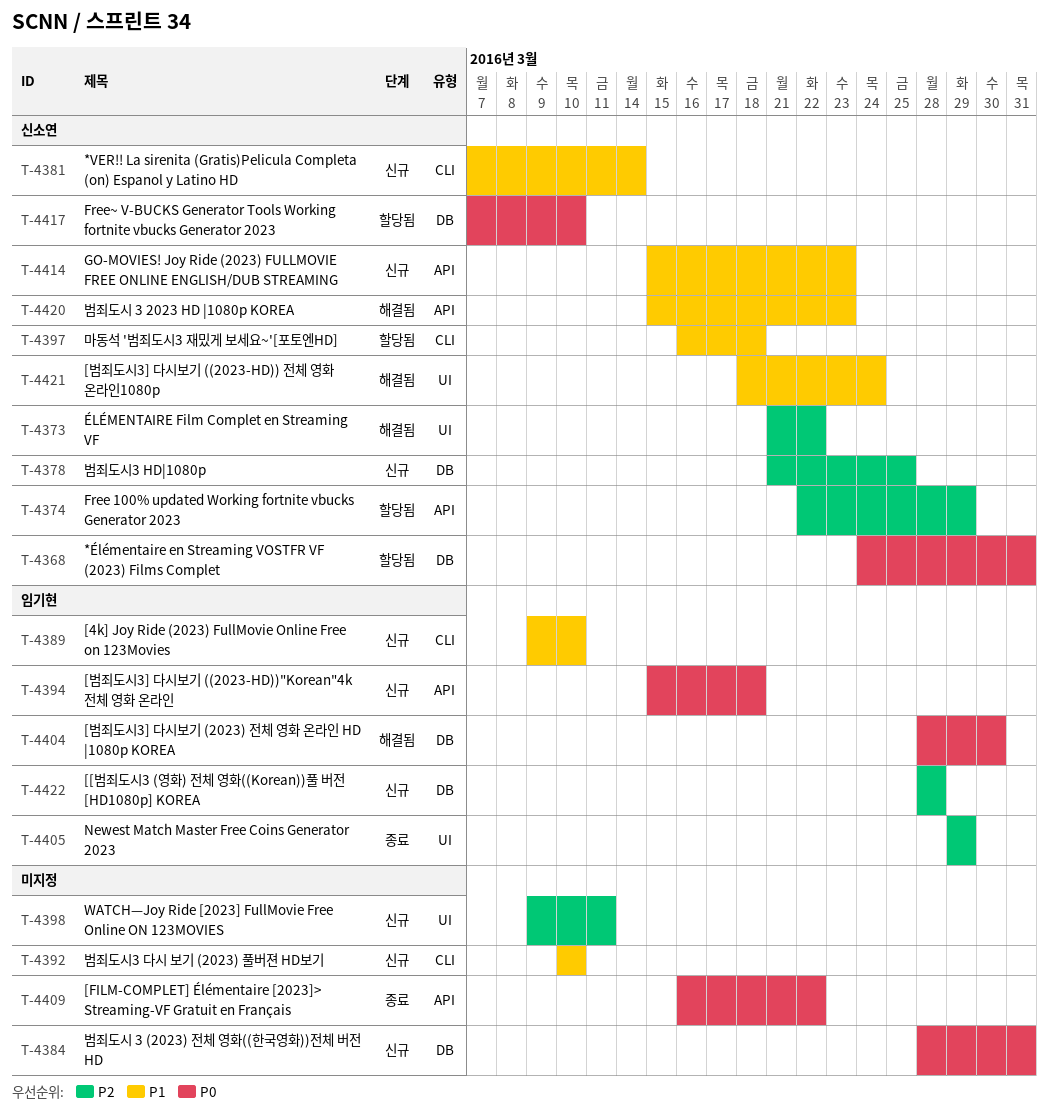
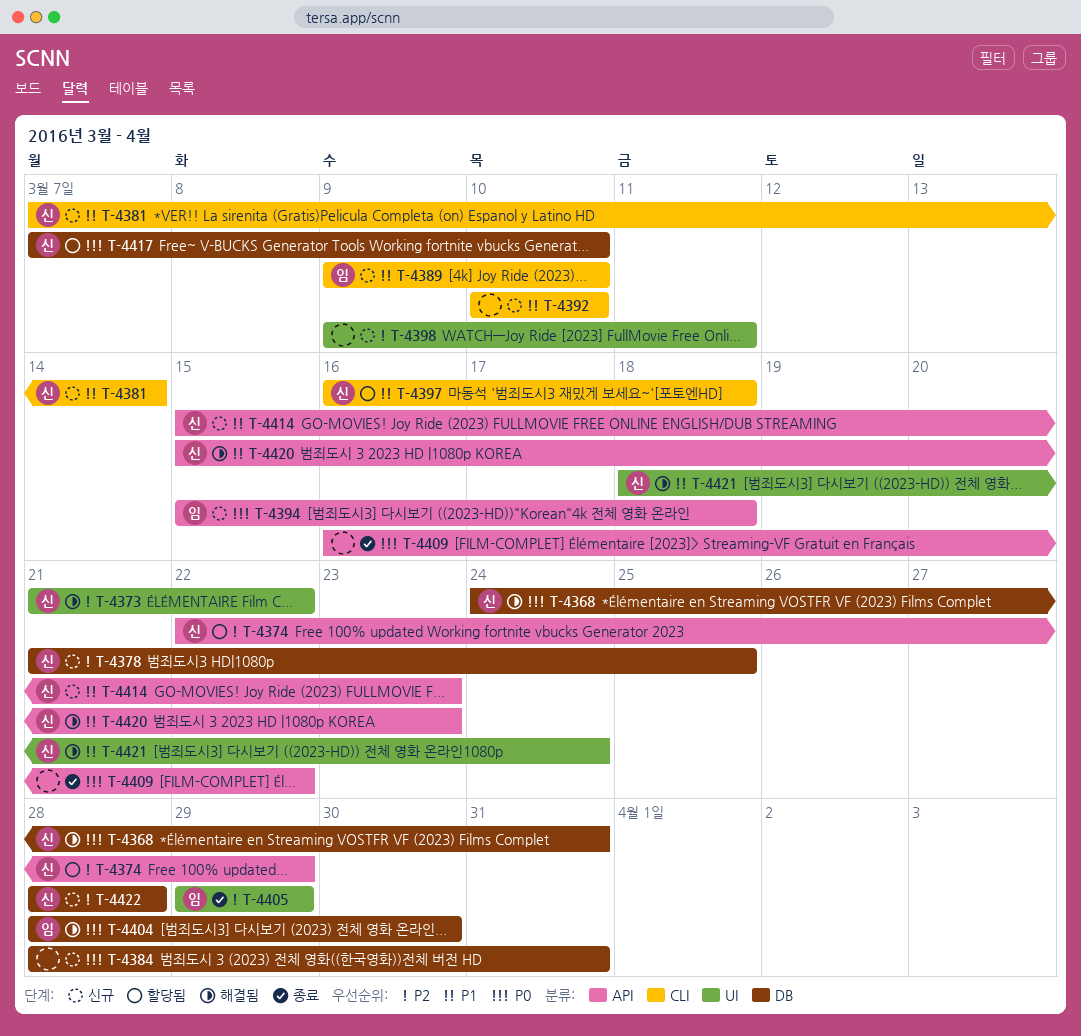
T-4368, status: 할당됨 -> 해결됨
T-4422, owner: 임기현 -> 신소연

